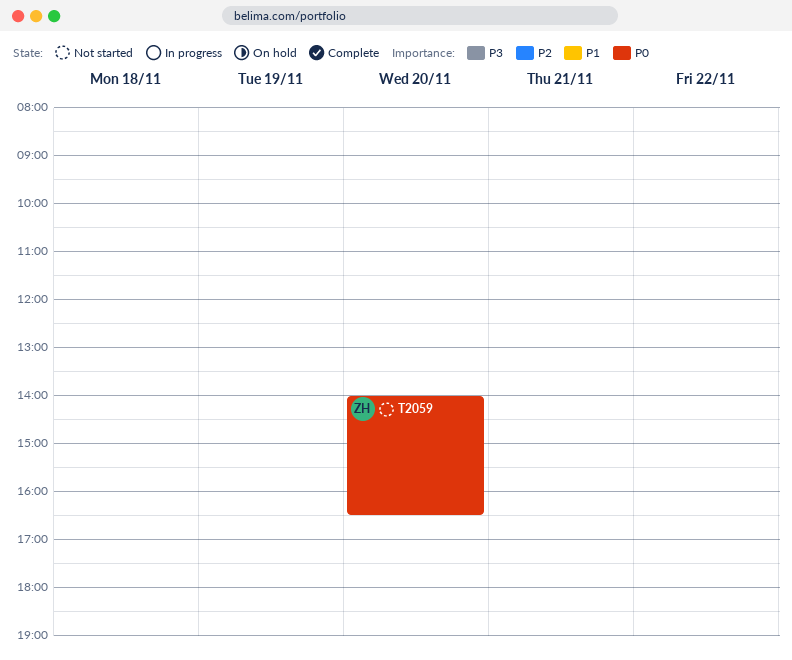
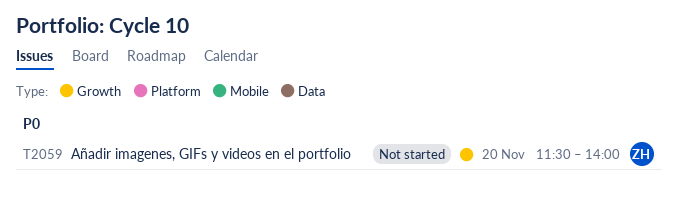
T2059, begins: 14:00 -> 11:30
T2059, ends: 16:30 -> 14:00

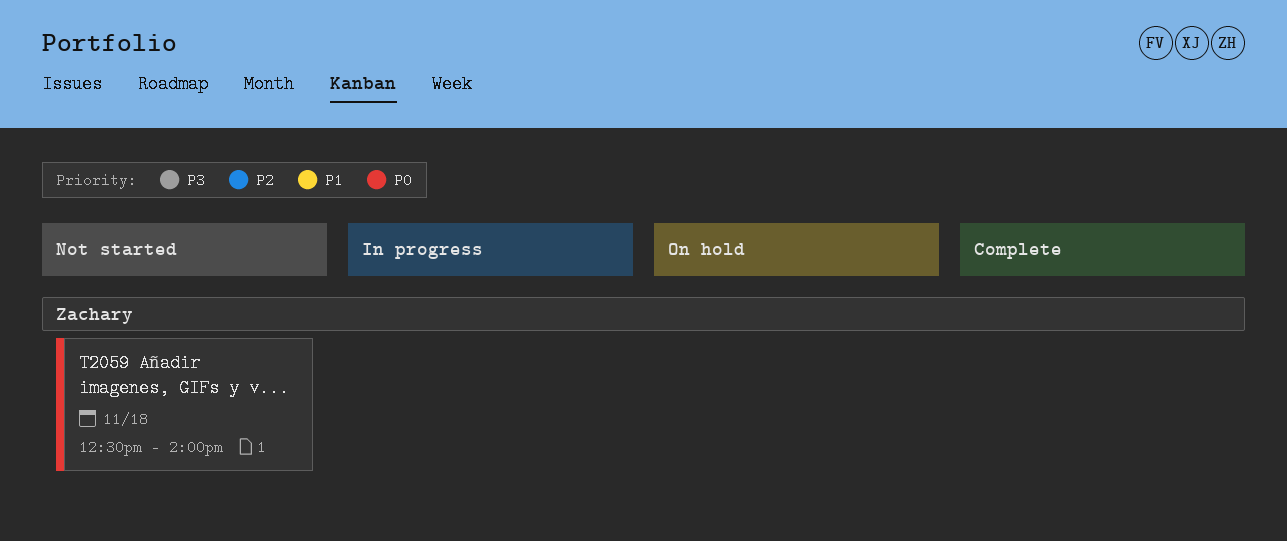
T2059, day: Nov 20 -> Nov 18
T2059, begins: 11:30 -> 12:30

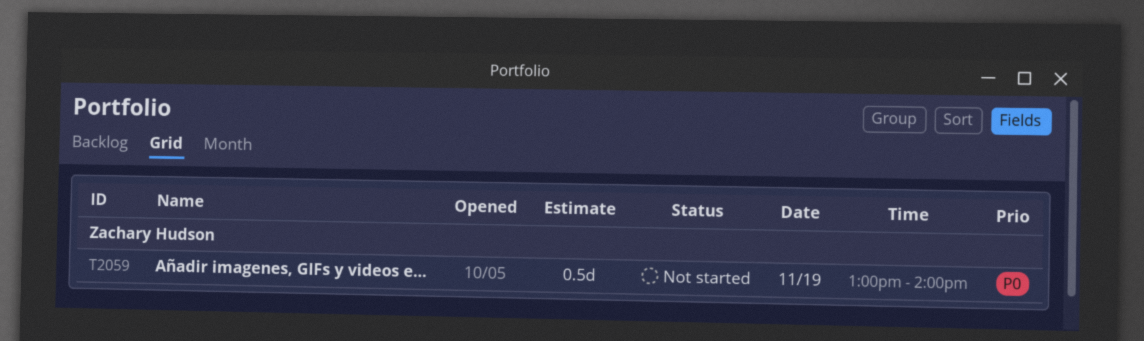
T2059, day: Nov 18 -> Nov 19
T2059, begins: 12:30 -> 13:00

